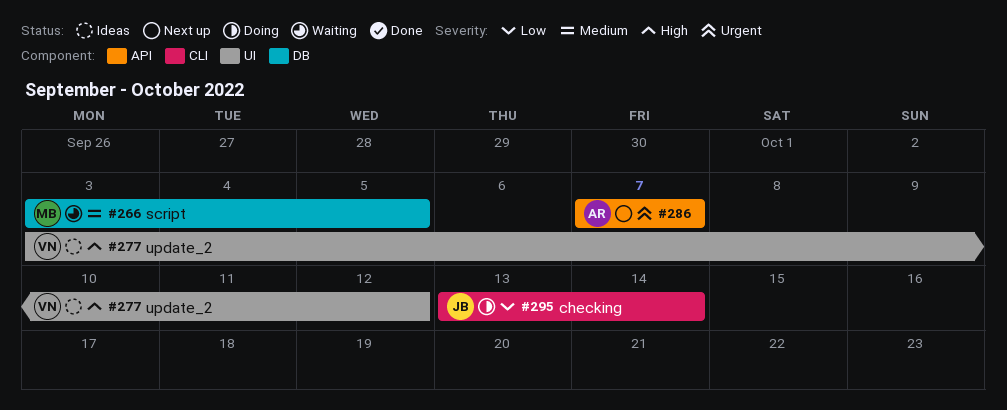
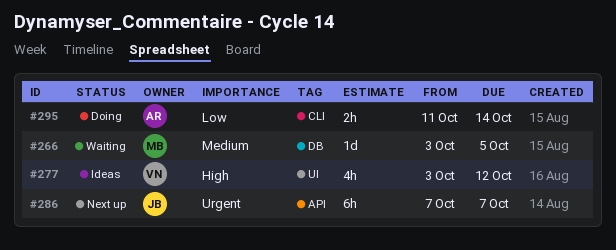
#286, owner: AR -> JB
#295, owner: JB -> AR
#295, start: Oct 13 -> Oct 11

